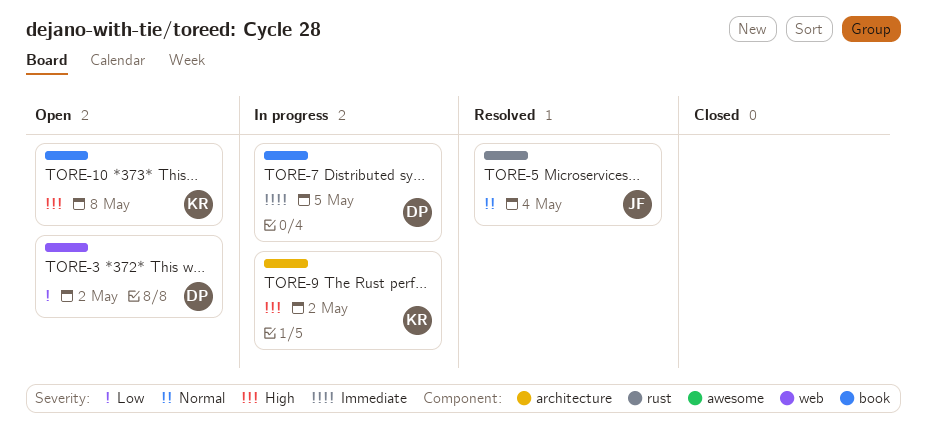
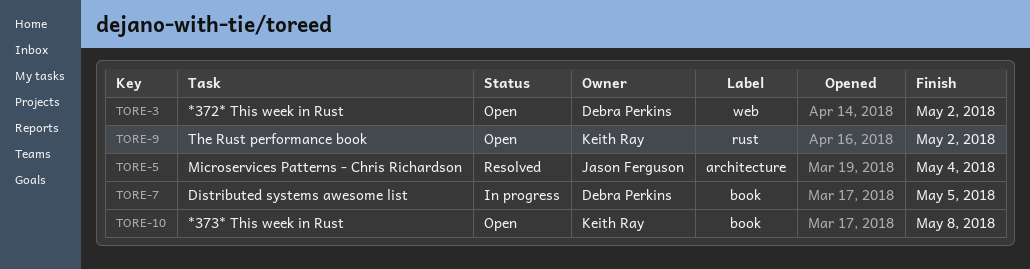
TORE-5, label: rust -> architecture
TORE-9, status: In progress -> Open
TORE-9, label: architecture -> rust

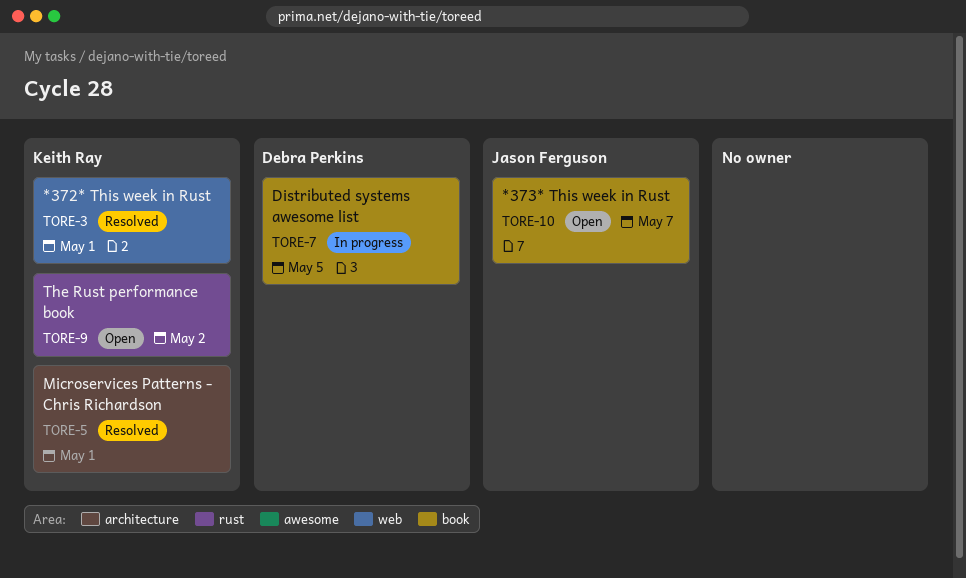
TORE-3, status: Open -> Resolved
TORE-3, owner: Debra Perkins -> Keith Ray
TORE-3, due: May 2 -> May 1
TORE-5, owner: Jason Ferguson -> Keith Ray
TORE-5, due: May 4 -> May 1
TORE-10, owner: Keith Ray -> Jason Ferguson
TORE-10, due: May 8 -> May 7

